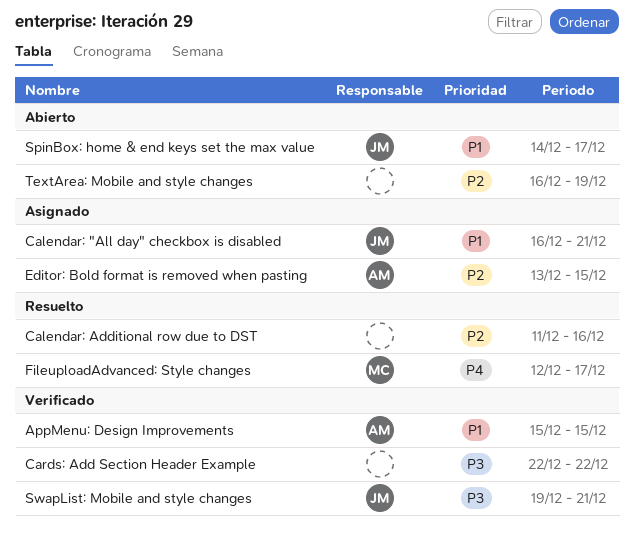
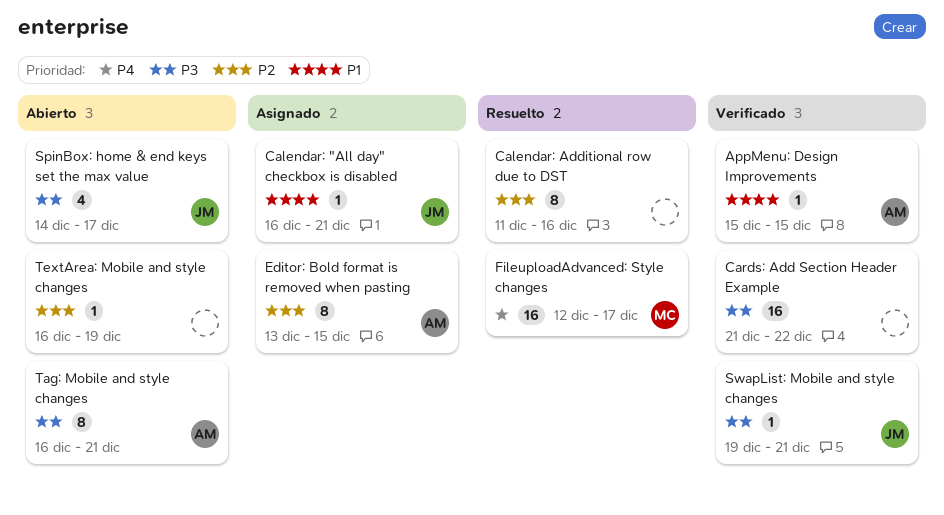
Cards: Add Section Header Example, start: Dec 22 -> Dec 21
SpinBox: home & end keys set the max value, priority: P1 -> P3
Tag: Mobile and style changes: none -> present

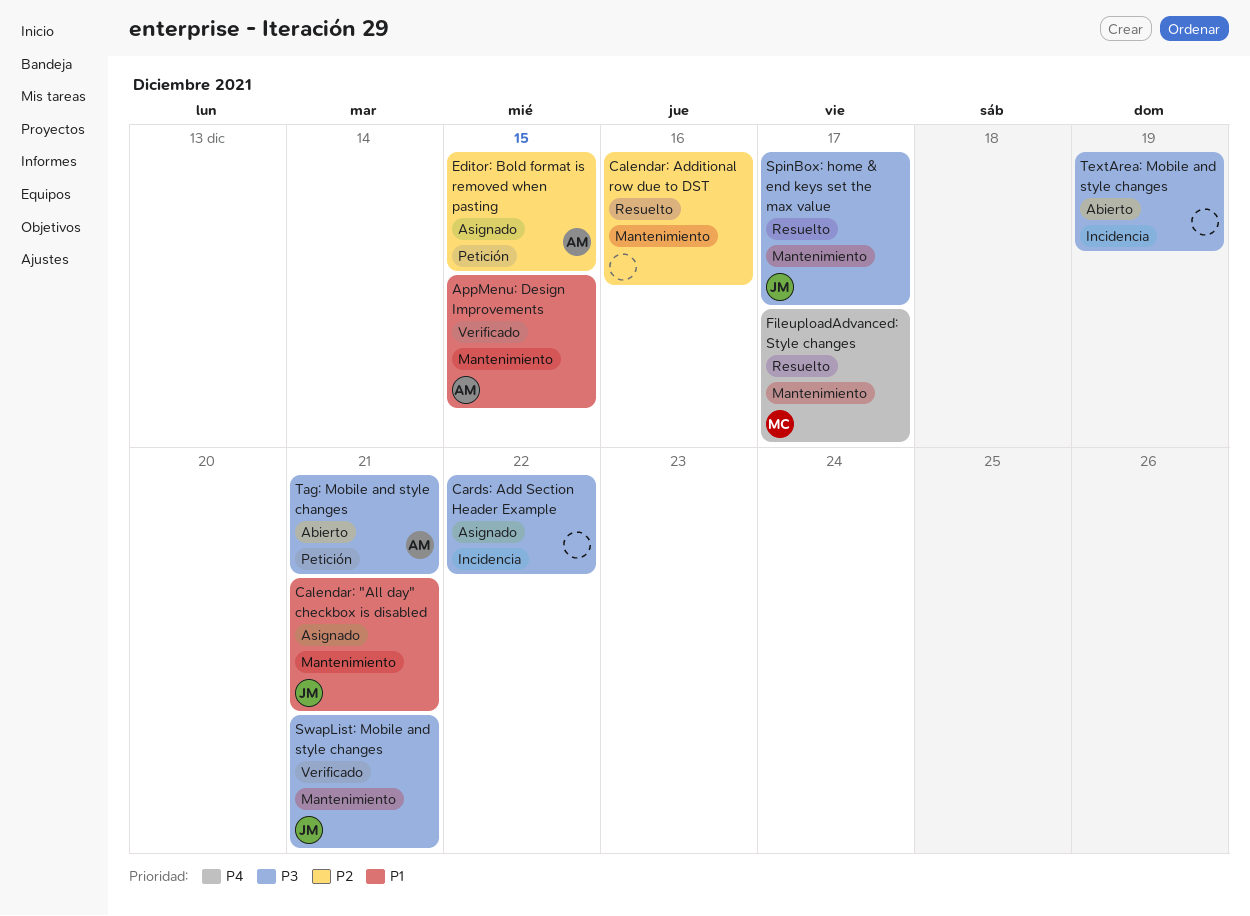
Cards: Add Section Header Example, status: Verificado -> Asignado
SpinBox: home & end keys set the max value, status: Abierto -> Resuelto
TextArea: Mobile and style changes, priority: P2 -> P3

